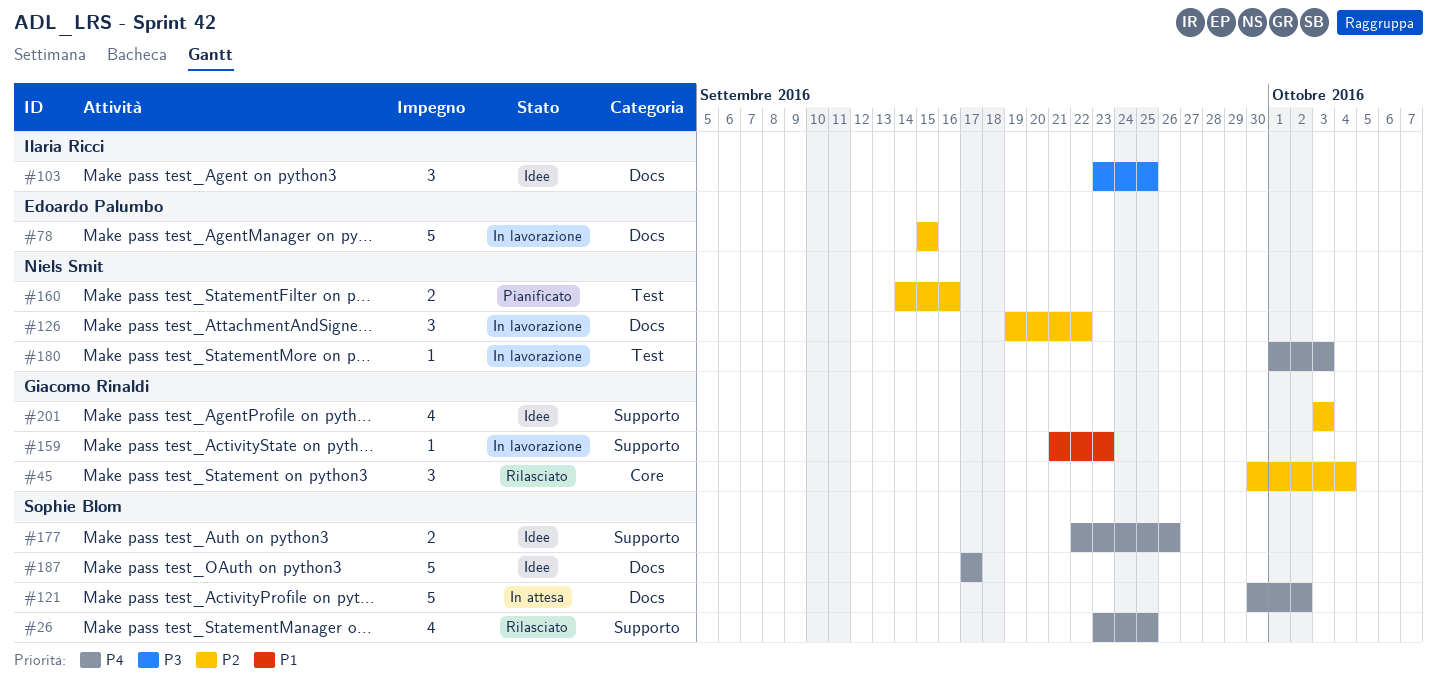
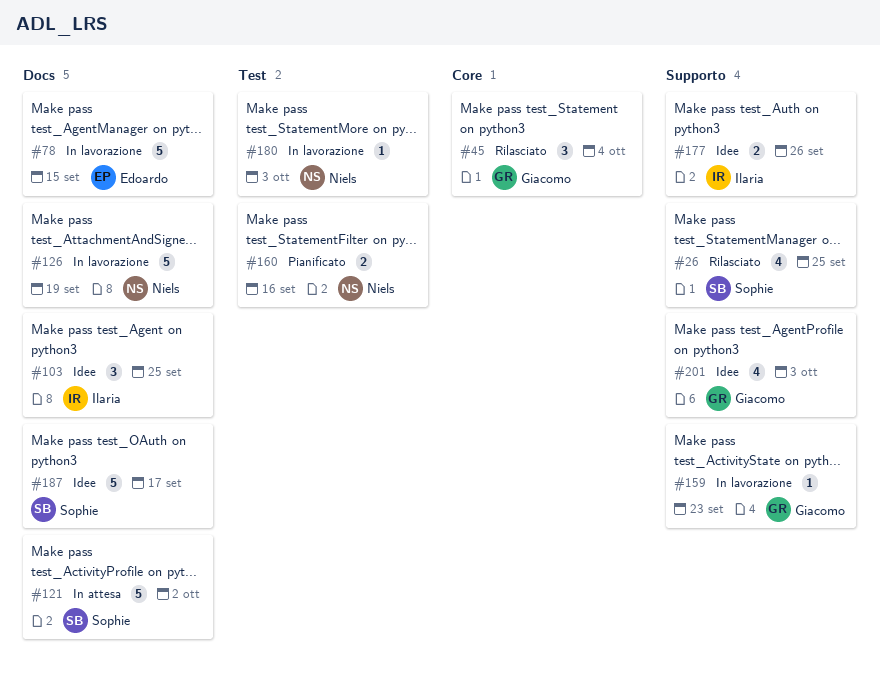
#126, estimate: 3 -> 5
#126, due: Sep 22 -> Sep 19
#177, owner: Sophie Blom -> Ilaria Ricci

